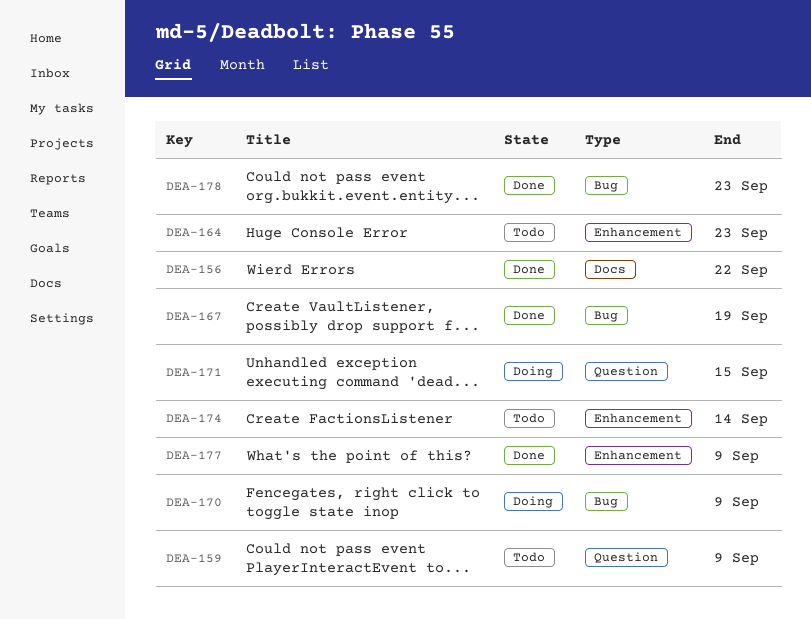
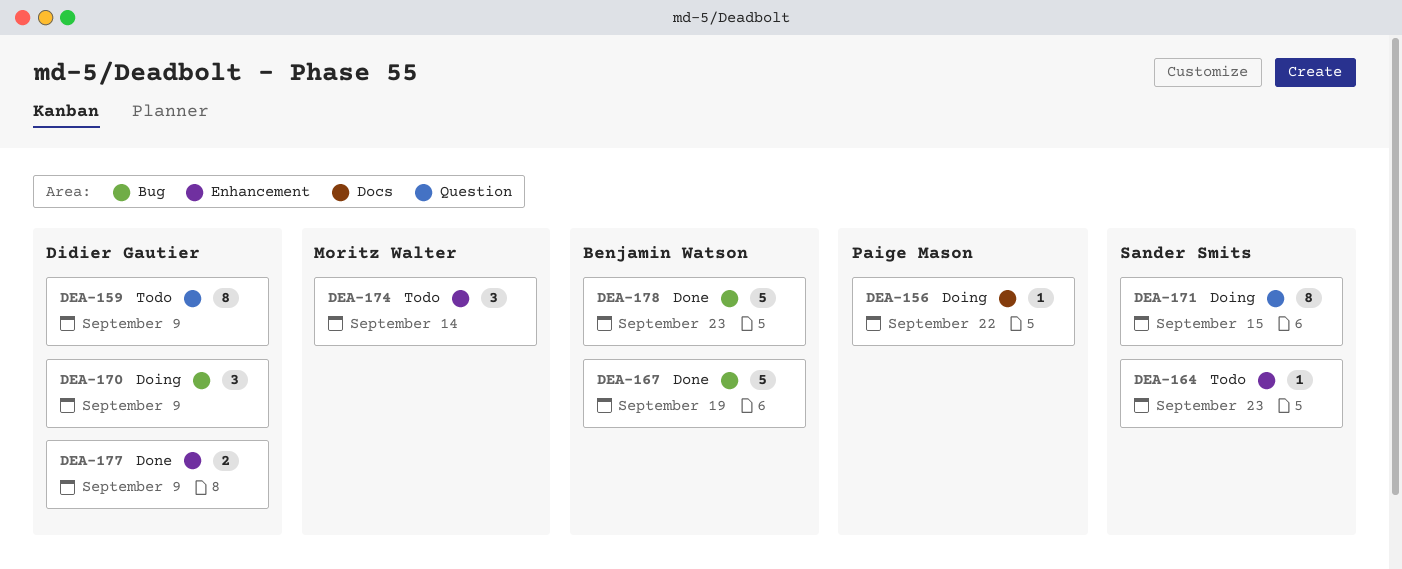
DEA-156, status: Done -> Doing

